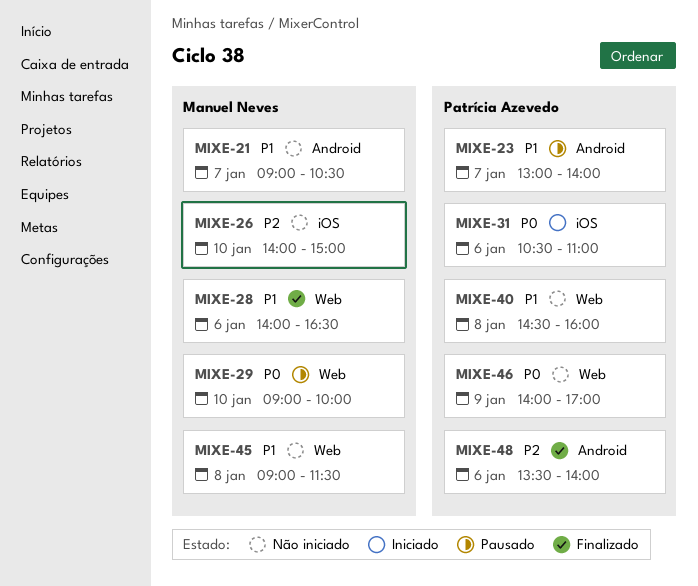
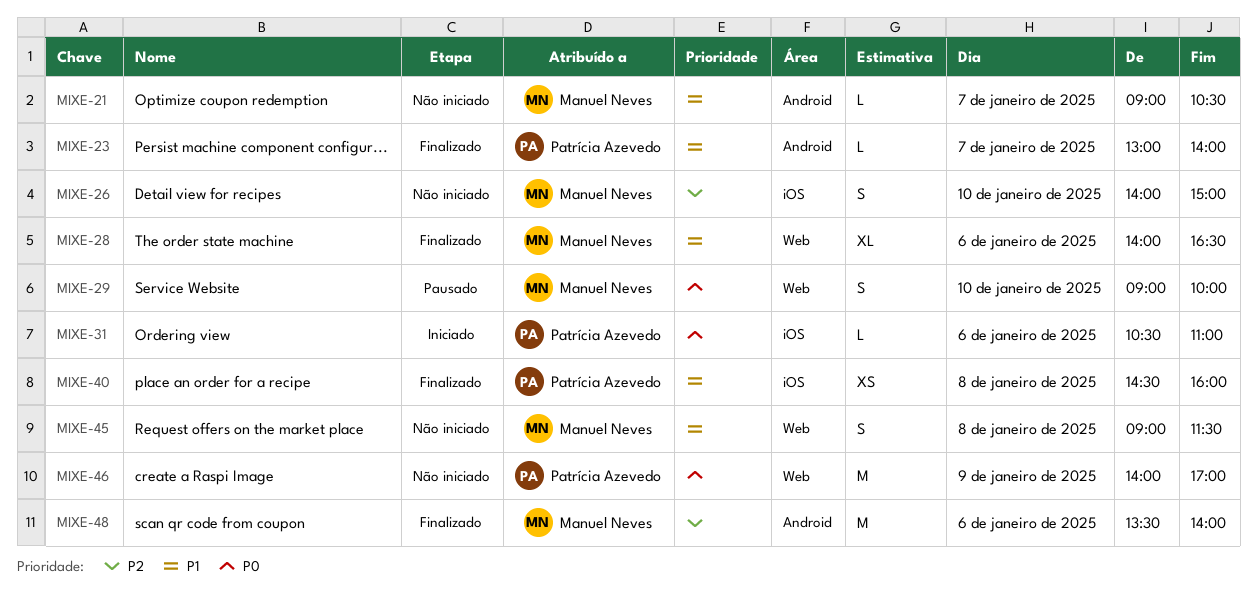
MIXE-23, status: Pausado -> Finalizado
MIXE-40, status: Não iniciado -> Finalizado
MIXE-40, label: Web -> iOS
MIXE-48, owner: Patrícia Azevedo -> Manuel Neves

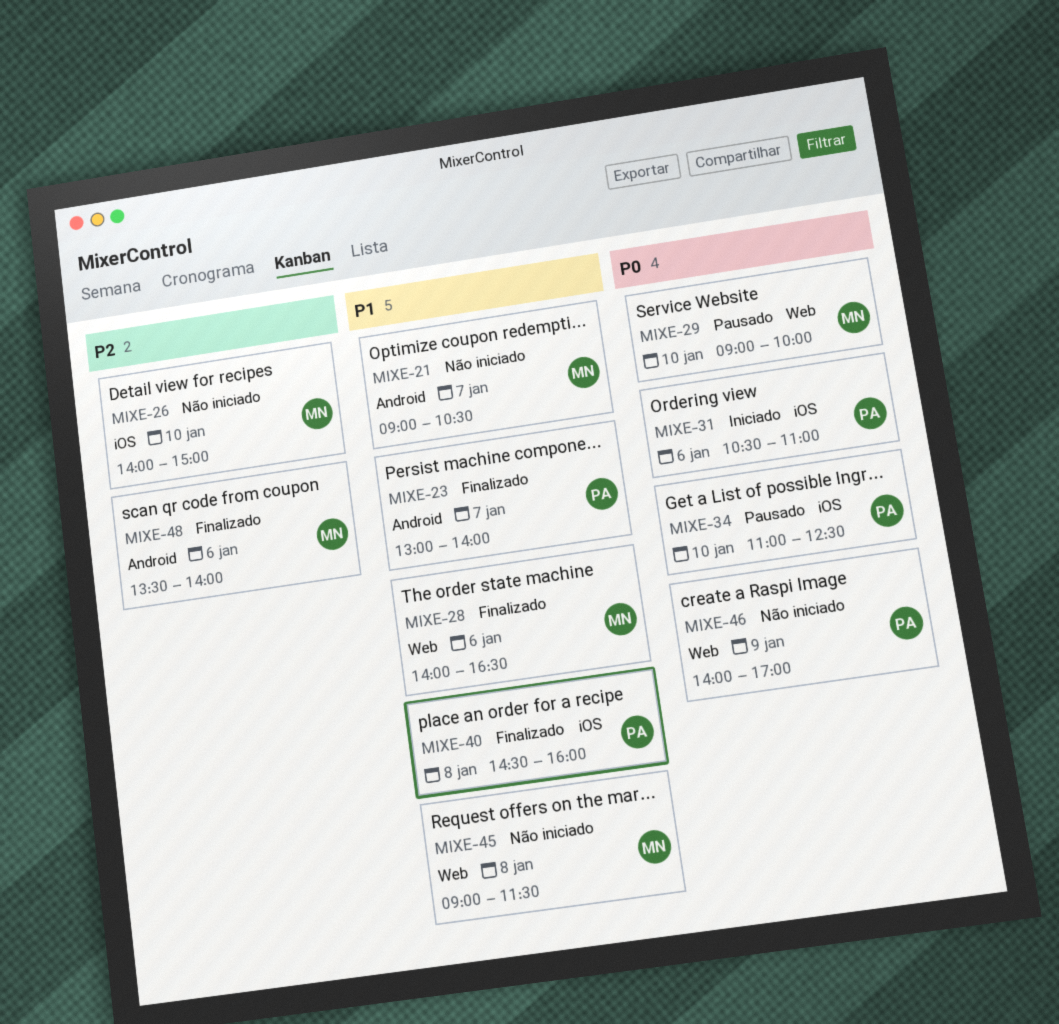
MIXE-34: none -> present

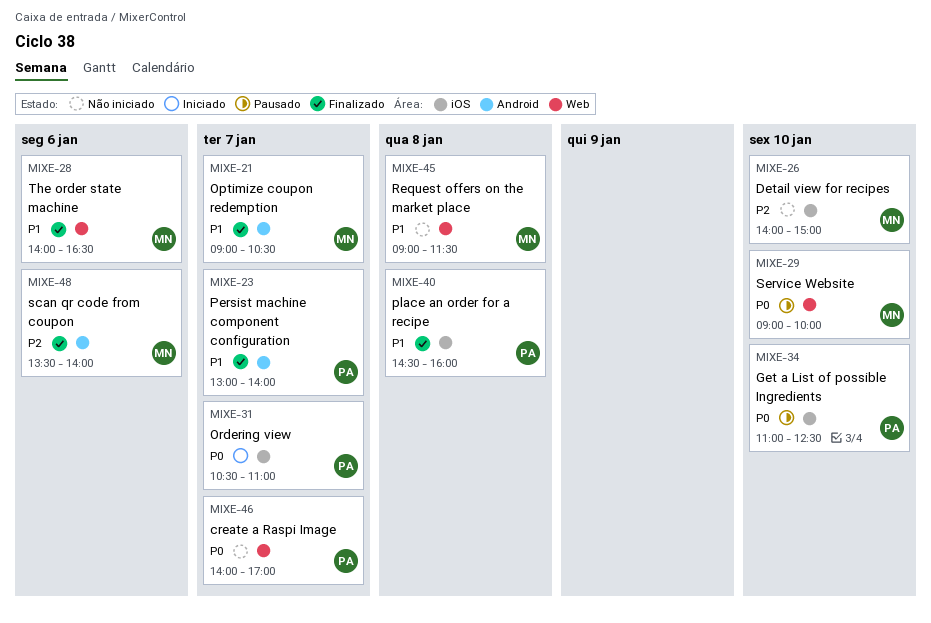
MIXE-21, status: Não iniciado -> Finalizado
MIXE-31, day: Jan 6 -> Jan 7
MIXE-46, day: Jan 9 -> Jan 7

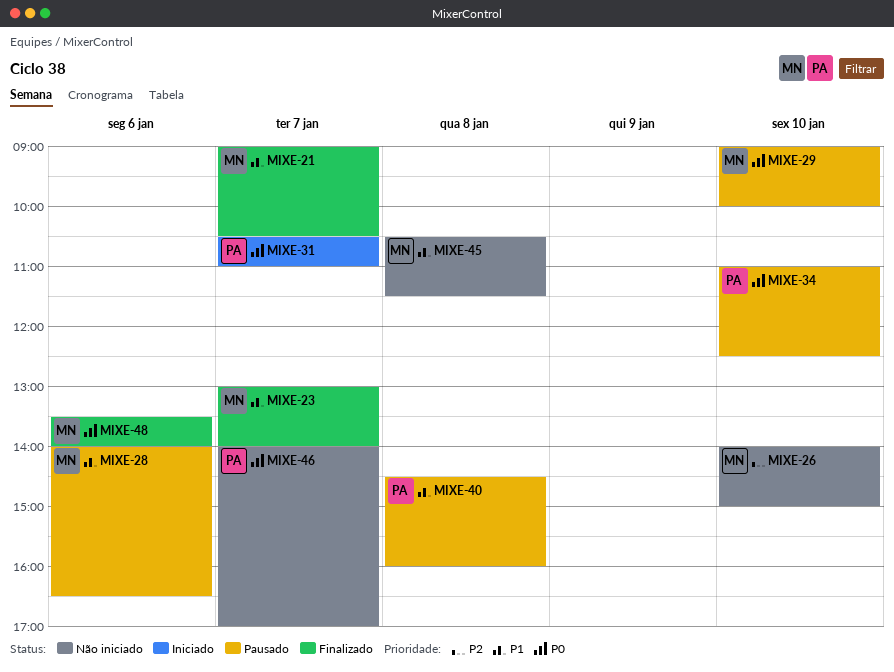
MIXE-23, owner: PA -> MN
MIXE-28, status: Finalizado -> Pausado
MIXE-40, status: Finalizado -> Pausado
MIXE-45, begins: 09:00 -> 10:30
MIXE-48, priority: P2 -> P0

